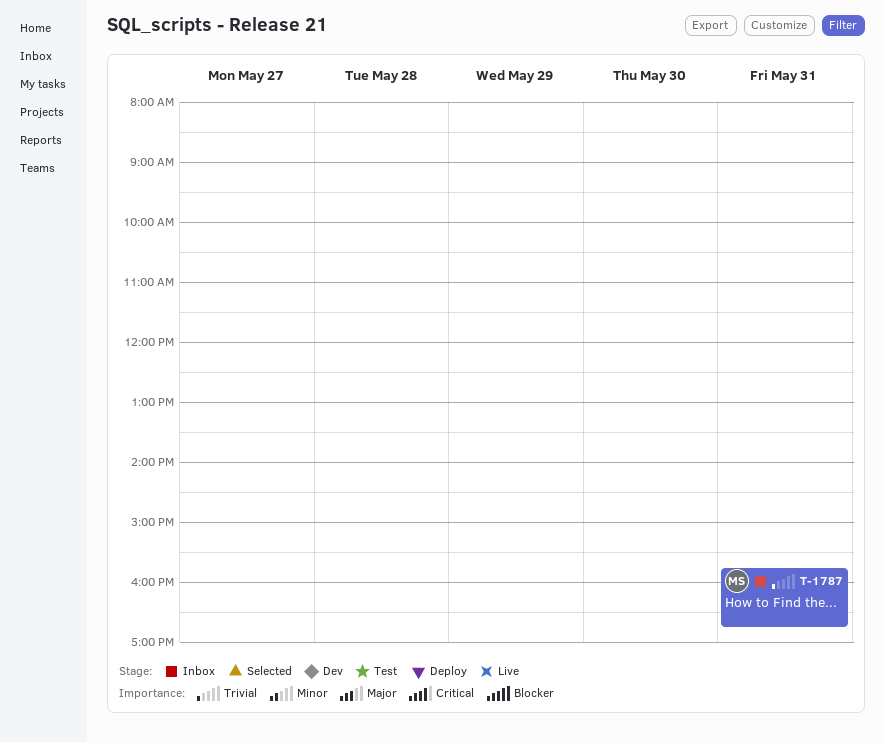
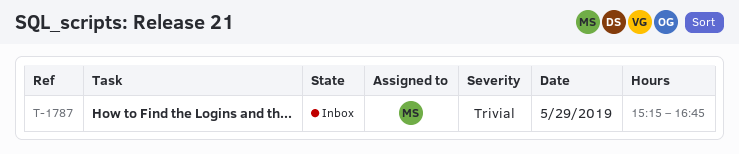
T-1787, day: May 31 -> May 29
T-1787, begins: 15:45 -> 15:15

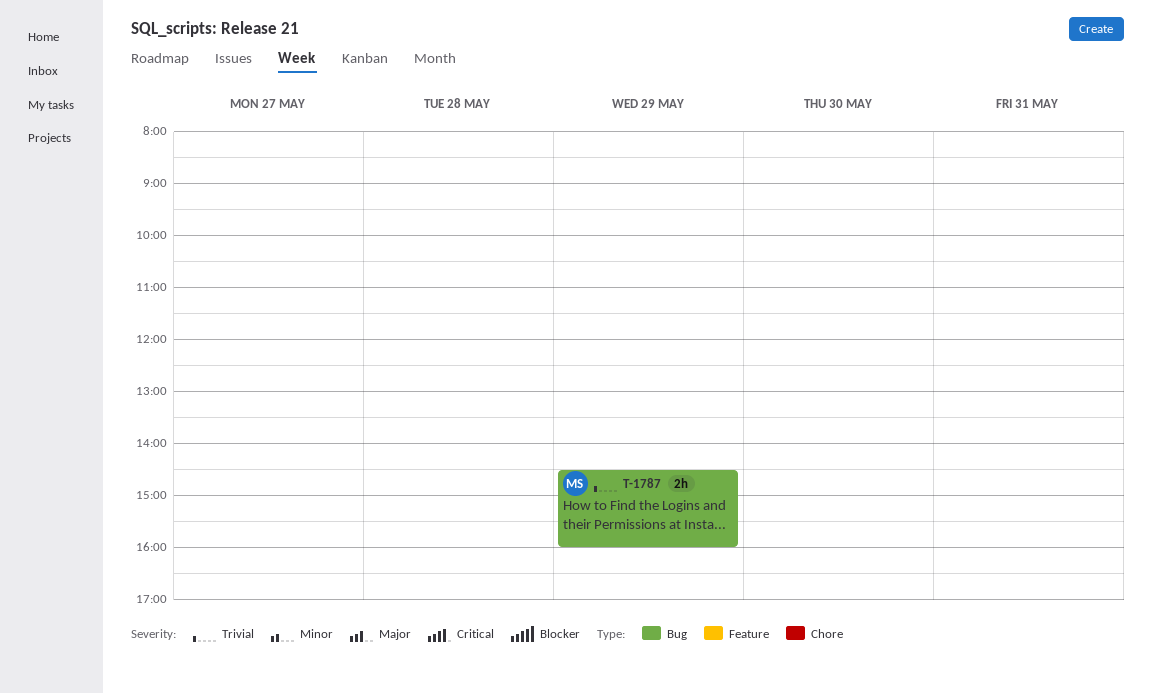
T-1787, begins: 15:15 -> 14:30
T-1787, ends: 16:45 -> 16:00

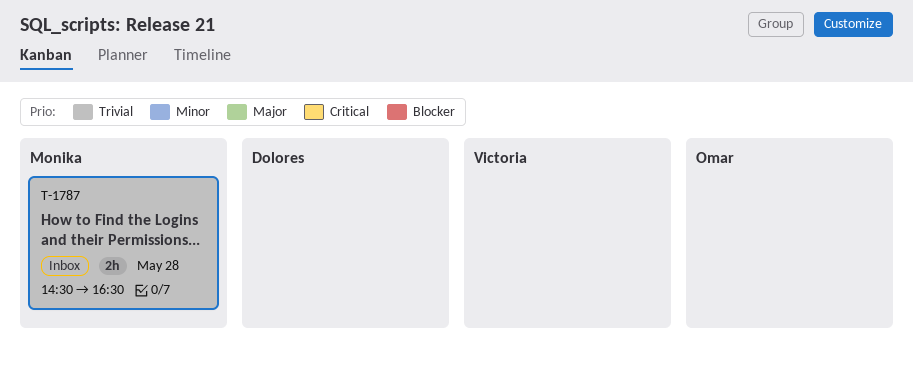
T-1787, day: May 29 -> May 28
T-1787, ends: 16:00 -> 16:30

